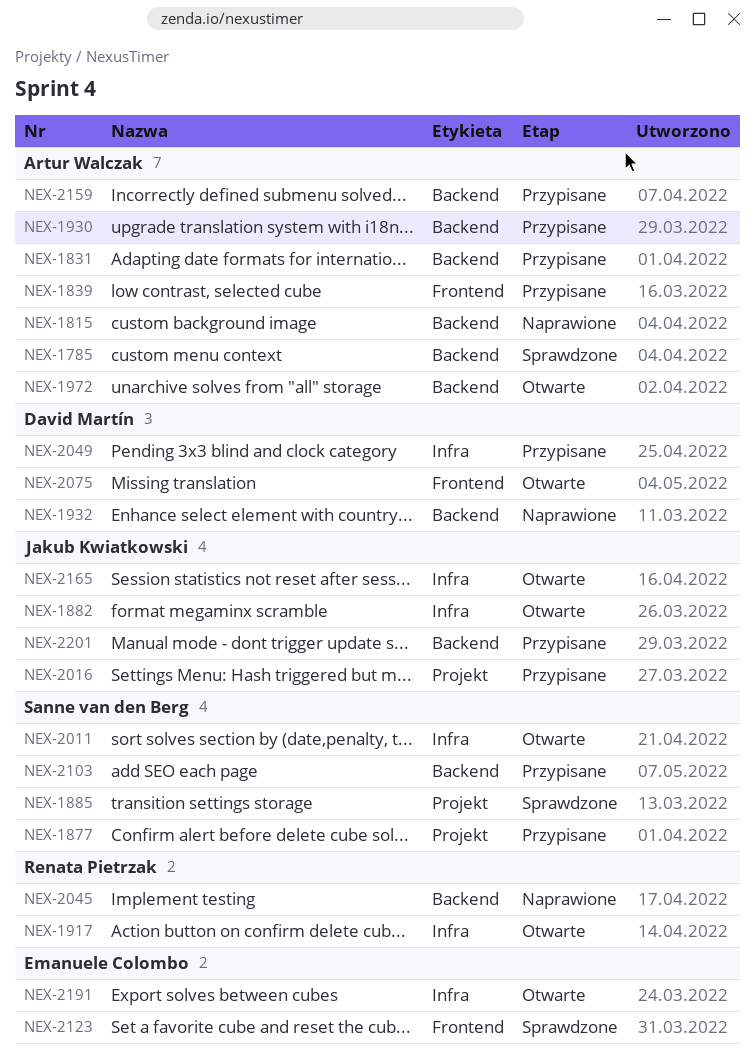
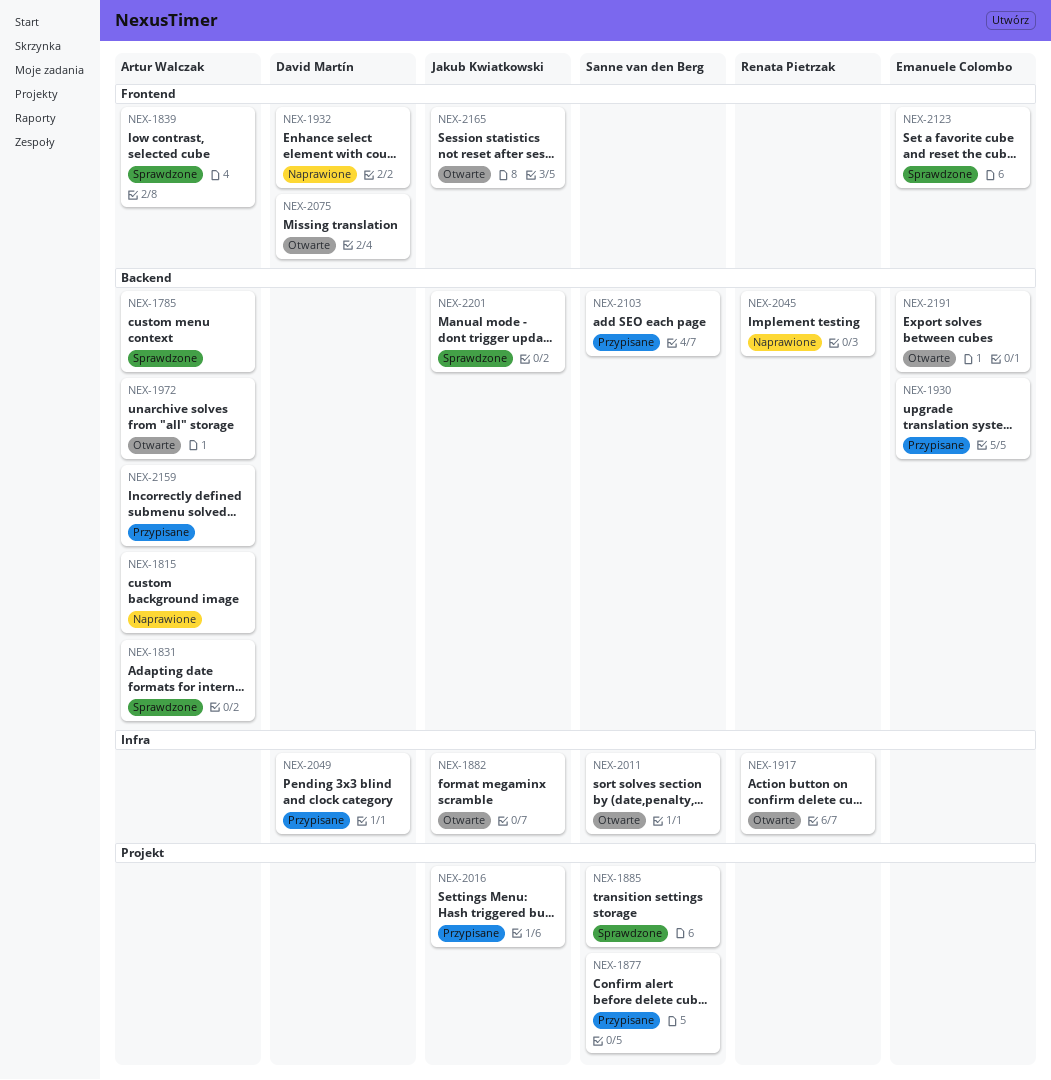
NEX-1831, status: Przypisane -> Sprawdzone
NEX-1839, status: Przypisane -> Sprawdzone
NEX-1930, owner: Artur Walczak -> Emanuele Colombo
NEX-1932, label: Backend -> Frontend
NEX-2165, label: Infra -> Frontend
NEX-2191, label: Infra -> Backend
NEX-2201, status: Przypisane -> Sprawdzone

